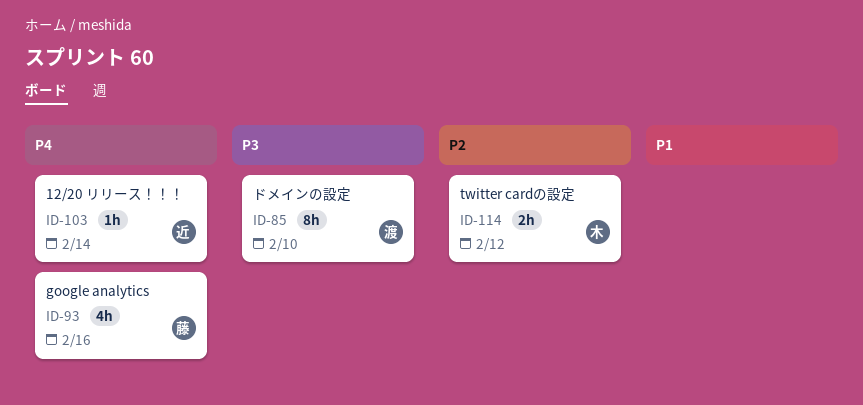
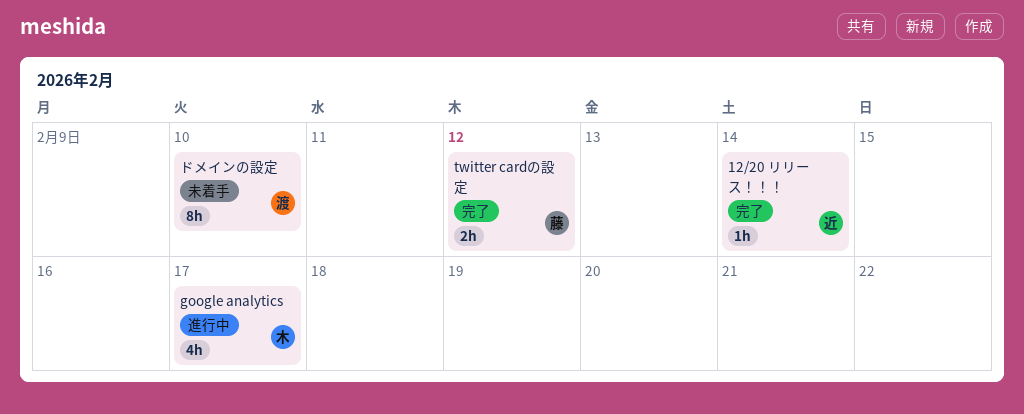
google analytics, owner: 藤 -> 木
google analytics, due: Feb 16 -> Feb 17
twitter cardの設定, owner: 木 -> 藤

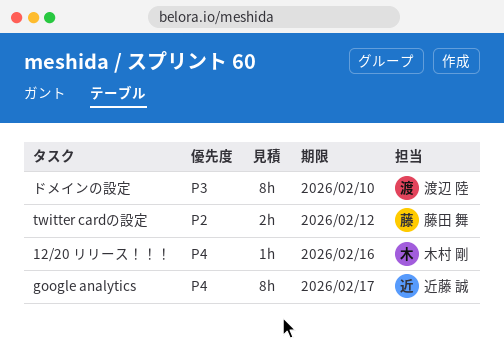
12/20 リリース！！！, owner: 近藤 誠 -> 木村 剛
12/20 リリース！！！, due: Feb 14 -> Feb 16
google analytics, owner: 木村 剛 -> 近藤 誠
google analytics, estimate: 4h -> 8h

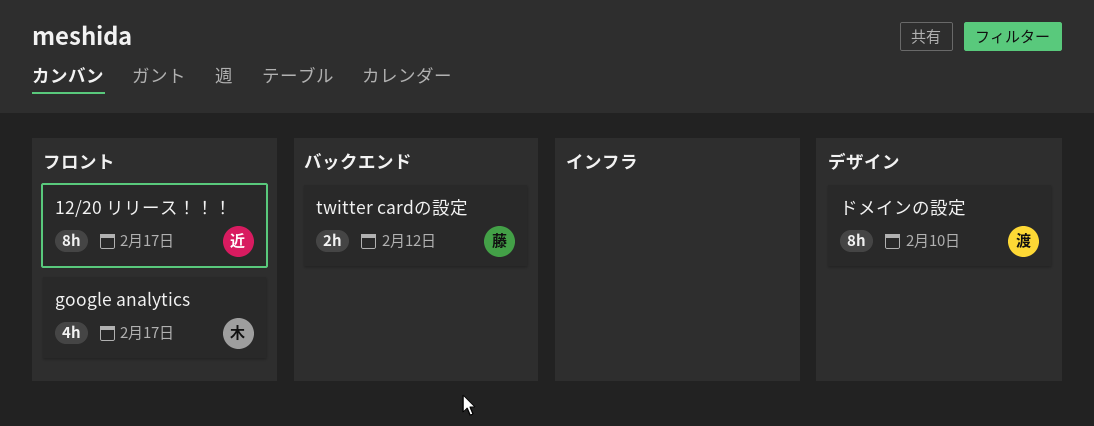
12/20 リリース！！！, owner: 木村 剛 -> 近藤 誠
12/20 リリース！！！, estimate: 1h -> 8h
12/20 リリース！！！, due: Feb 16 -> Feb 17
google analytics, owner: 近藤 誠 -> 木村 剛
google analytics, estimate: 8h -> 4h

